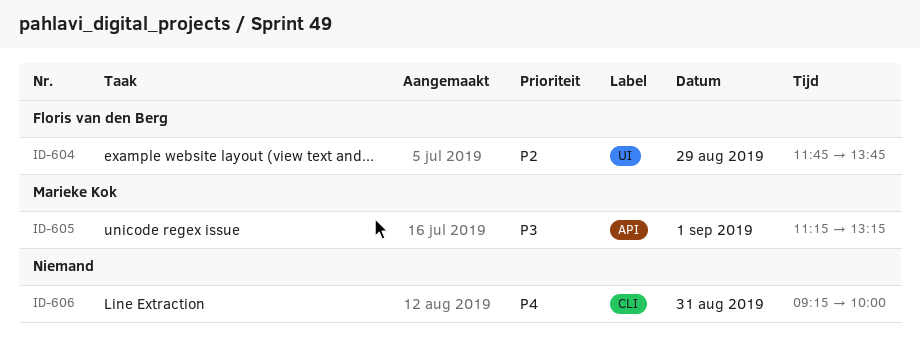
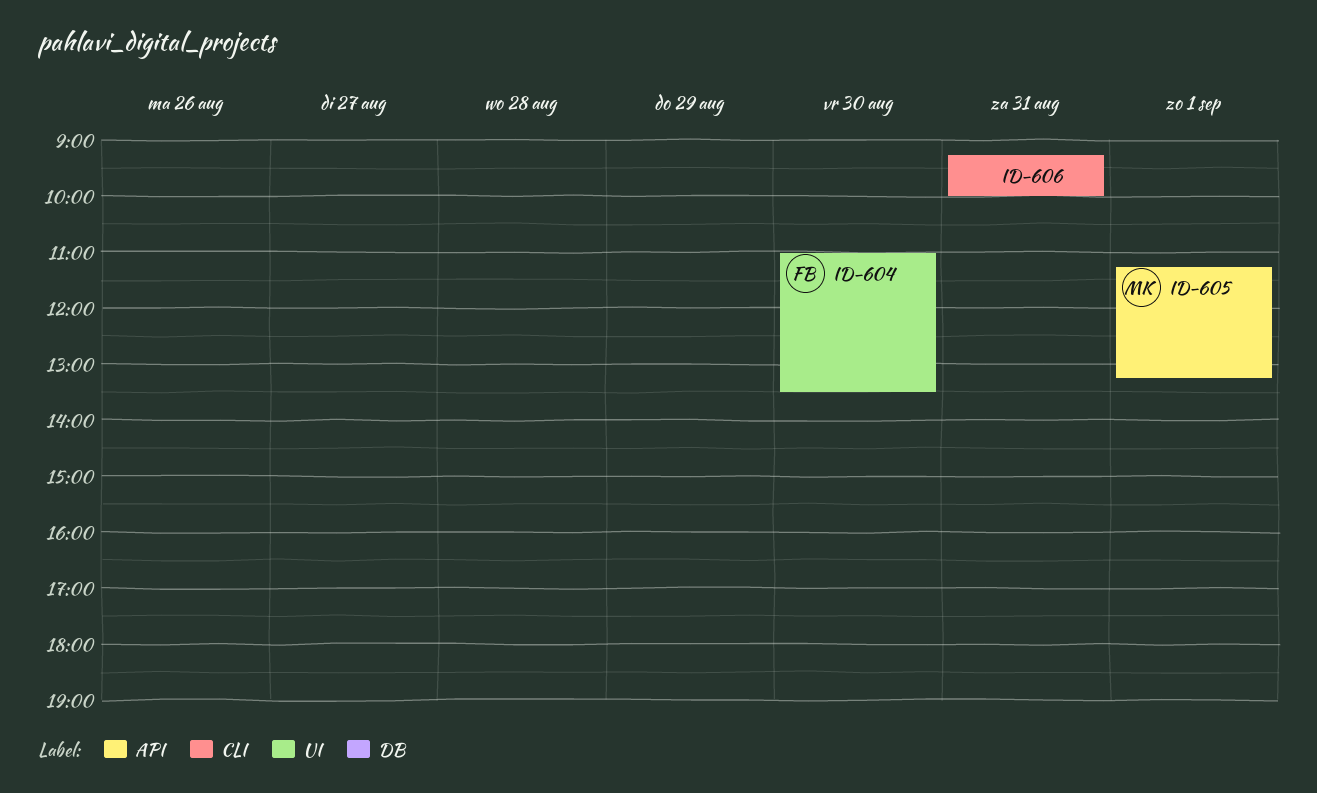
ID-604, day: Aug 29 -> Aug 30
ID-604, begins: 11:45 -> 11:00
ID-604, ends: 13:45 -> 13:30

